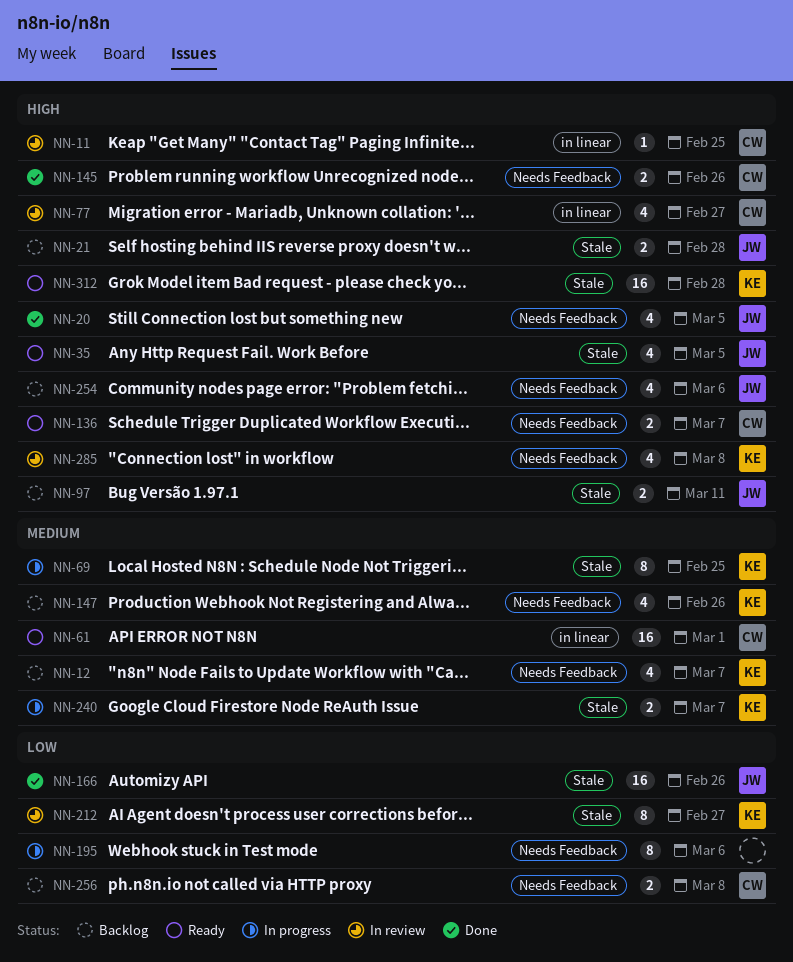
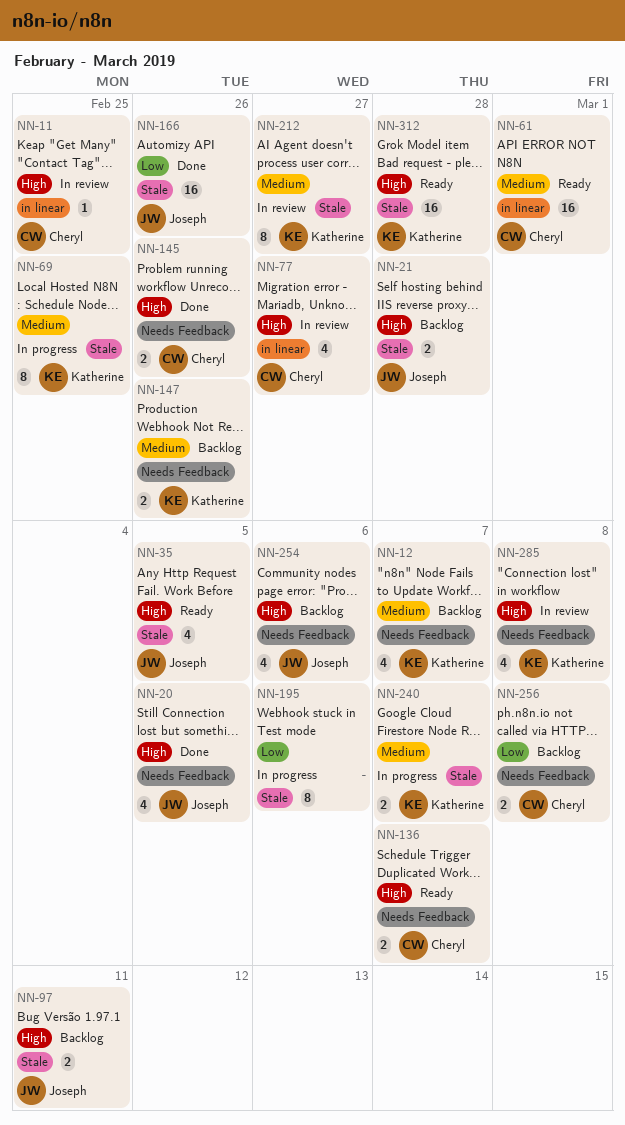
NN-147, estimate: 4 -> 2
NN-195, label: Needs Feedback -> Stale
NN-212, priority: Low -> Medium

